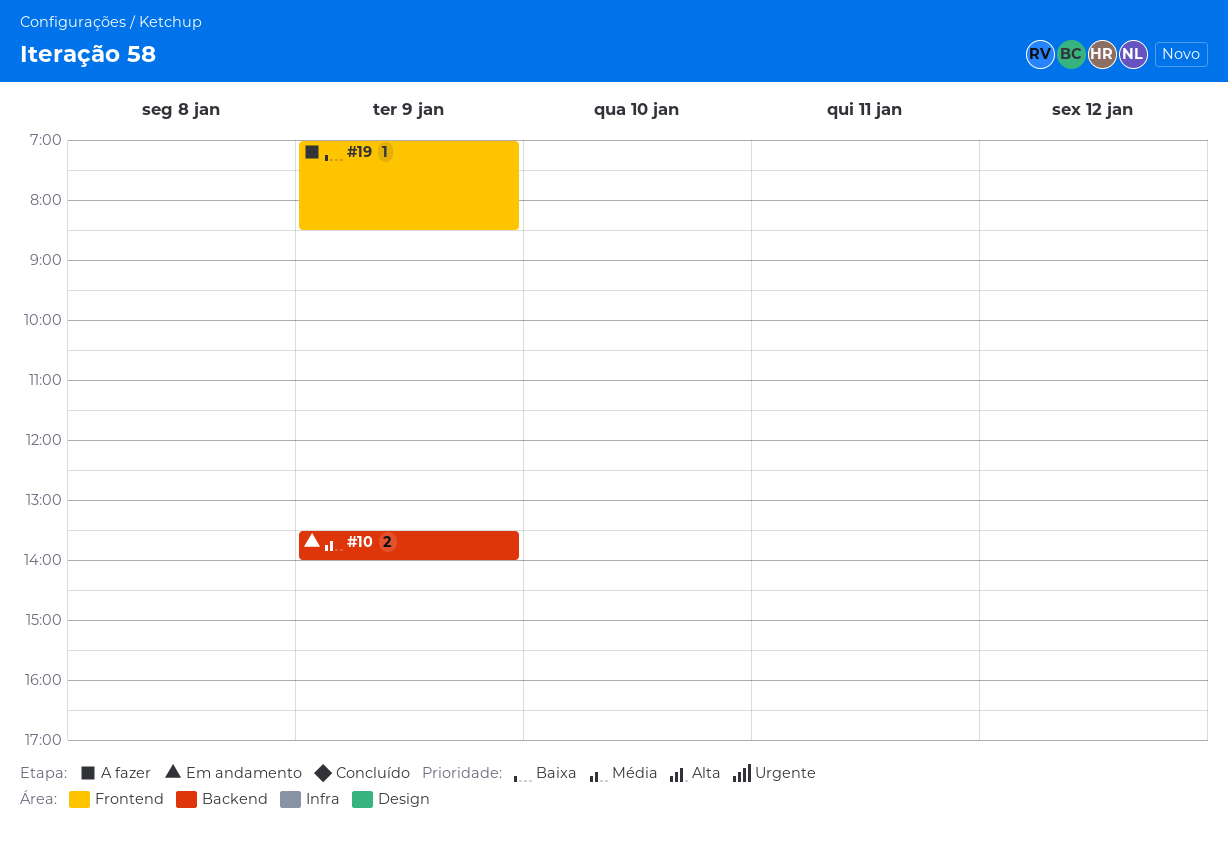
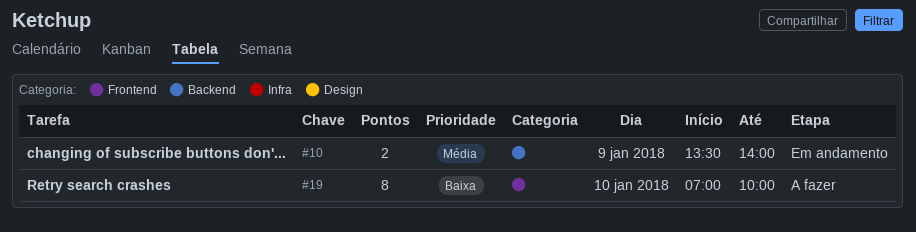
#19, estimate: 1 -> 8
#19, day: Jan 9 -> Jan 10
#19, ends: 08:30 -> 10:00

